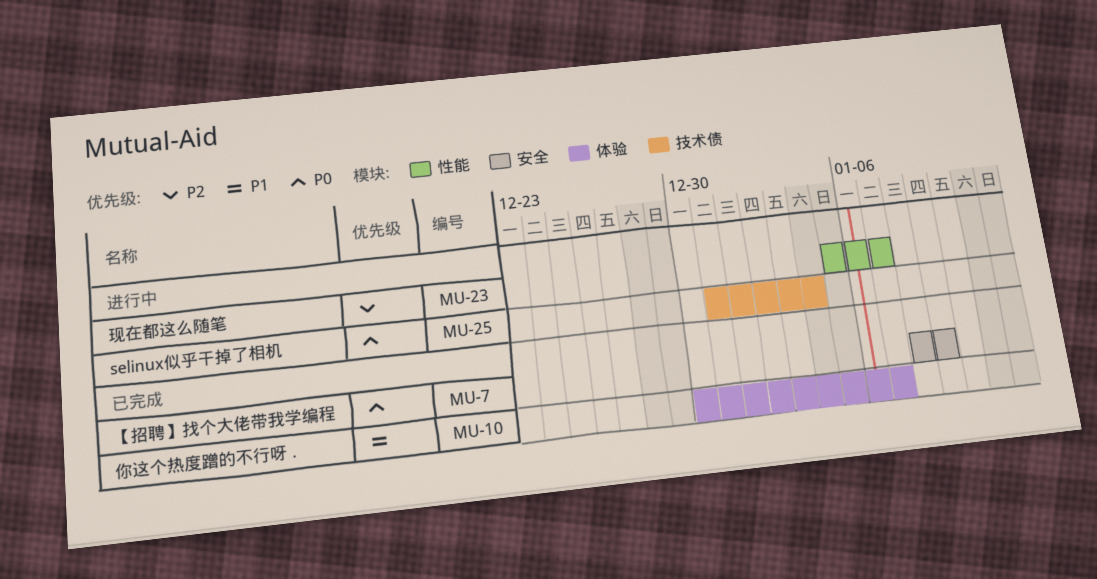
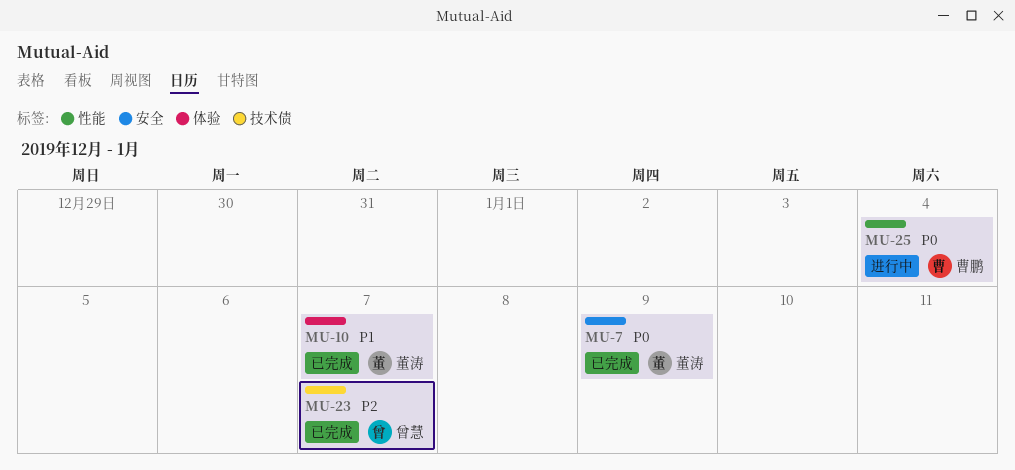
MU-23, status: 进行中 -> 已完成
MU-23, label: 性能 -> 技术债
MU-25, label: 技术债 -> 性能

